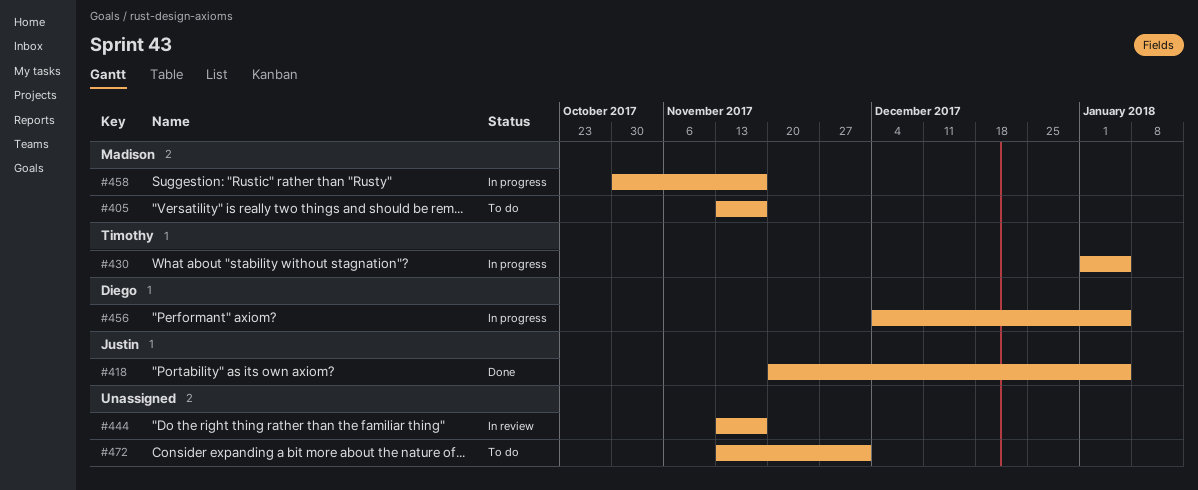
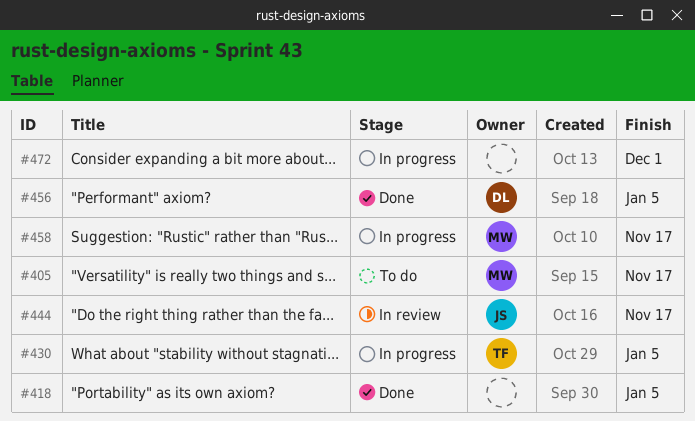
#418, owner: Justin -> none
#444, owner: none -> Justin
#456, status: In progress -> Done
#472, status: To do -> In progress

